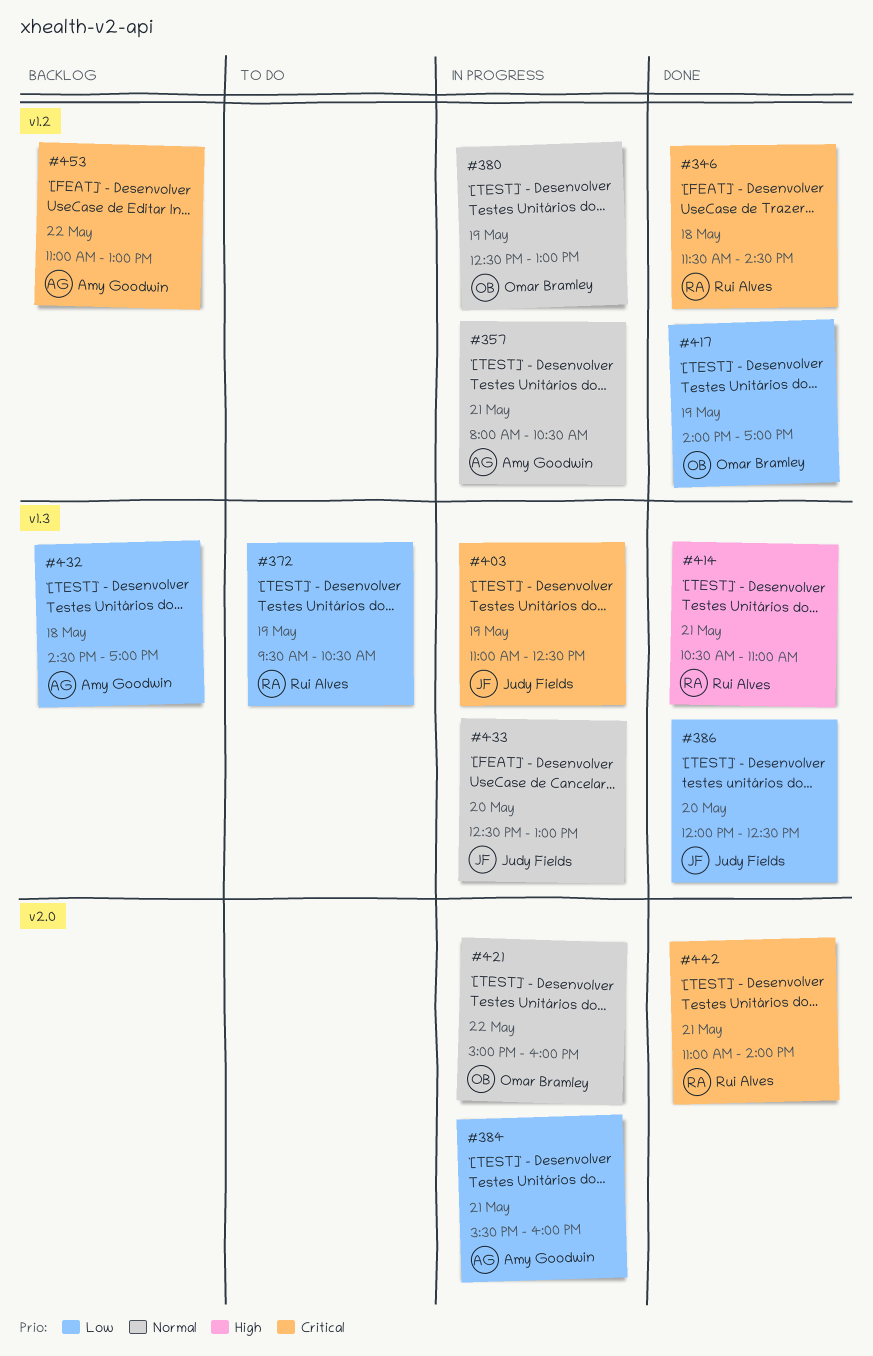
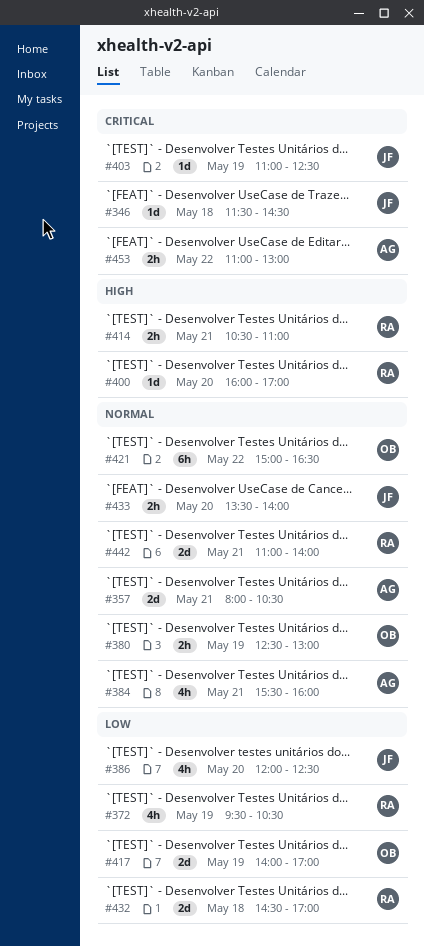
#346, owner: Rui Alves -> Judy Fields
#384, priority: Low -> Normal
#400: none -> present
#421, ends: 16:00 -> 16:30
#432, owner: Amy Goodwin -> Rui Alves
#433, begins: 12:30 -> 13:30
#433, ends: 13:00 -> 14:00
#442, priority: Critical -> Normal

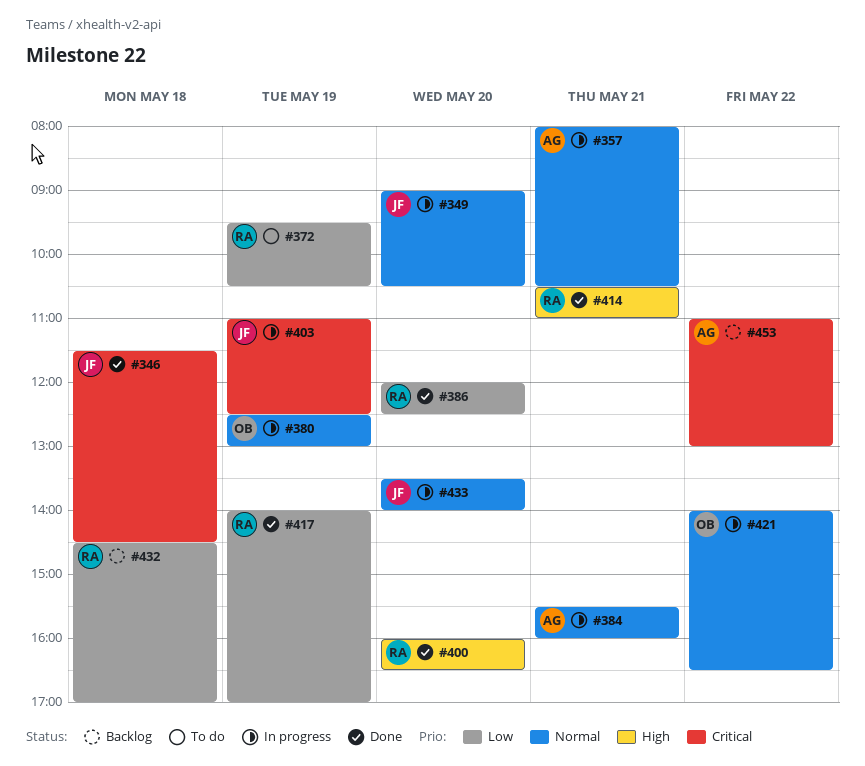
#349: none -> present
#386, owner: JF -> RA
#400, ends: 17:00 -> 16:30
#417, owner: OB -> RA
#421, begins: 15:00 -> 14:00
#442: present -> none

